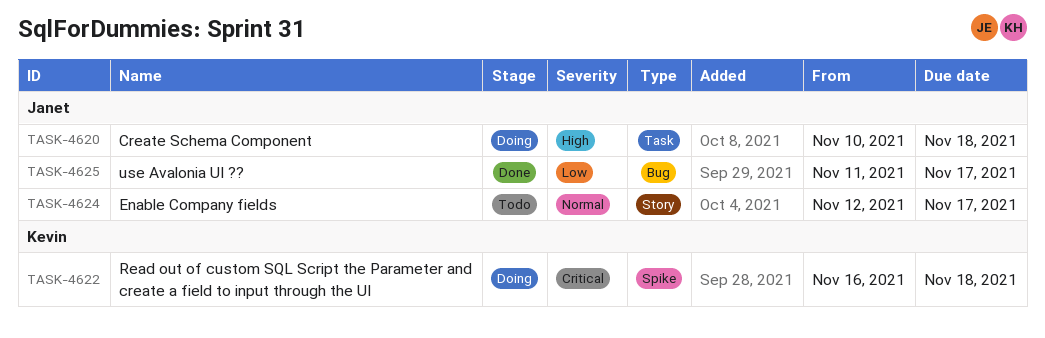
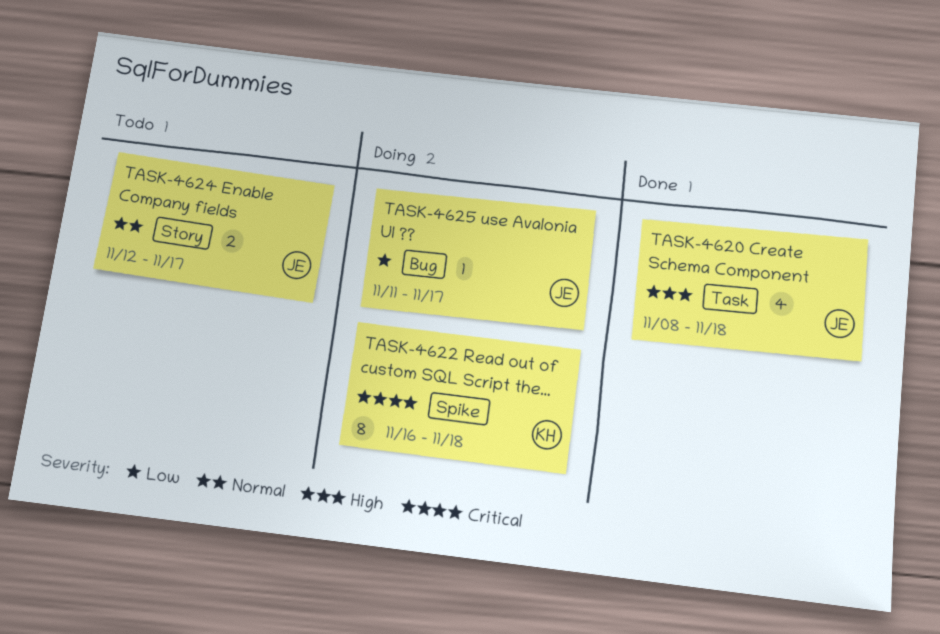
TASK-4620, status: Doing -> Done
TASK-4620, start: Nov 10 -> Nov 8
TASK-4625, status: Done -> Doing

